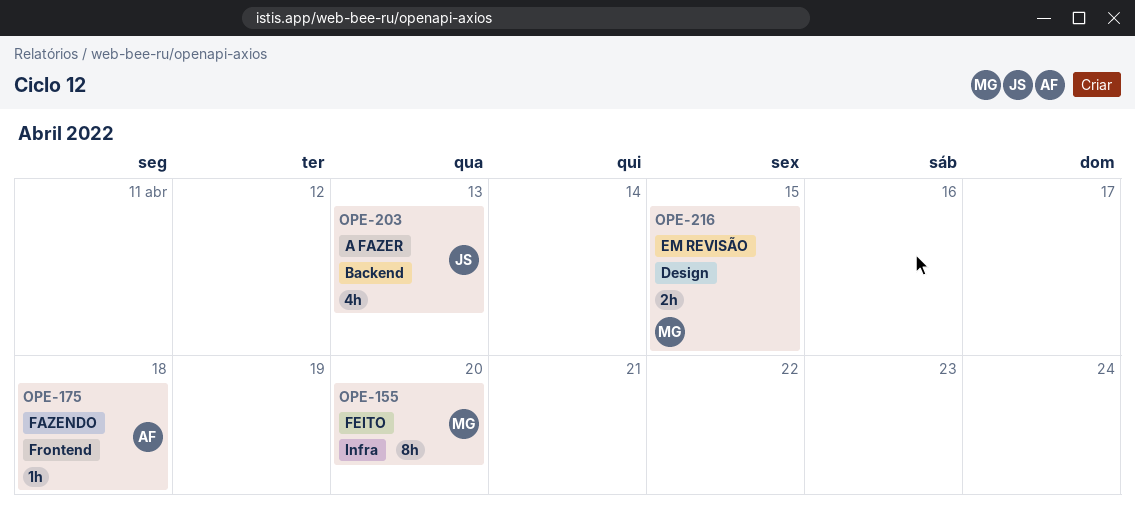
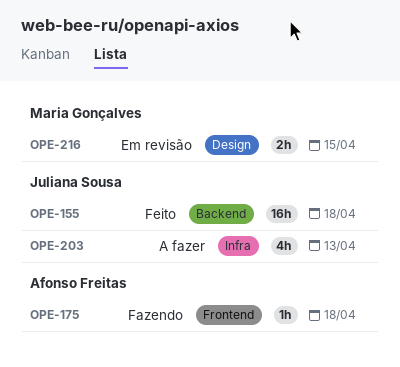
OPE-155, owner: Maria Gonçalves -> Juliana Sousa
OPE-155, label: Infra -> Backend
OPE-155, estimate: 8h -> 16h
OPE-155, due: Apr 20 -> Apr 18
OPE-203, label: Backend -> Infra

